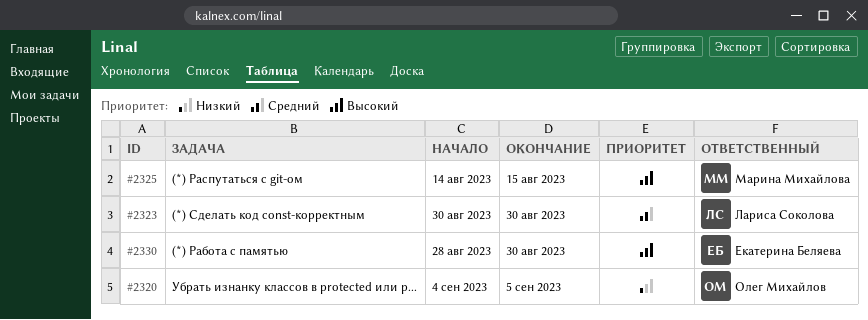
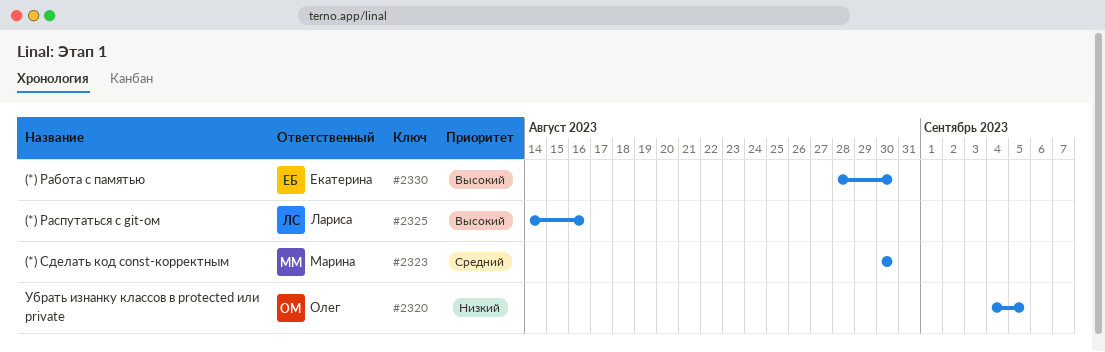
#2323, owner: Лариса Соколова -> Марина Михайлова
#2325, owner: Марина Михайлова -> Лариса Соколова
#2325, due: Aug 15 -> Aug 16

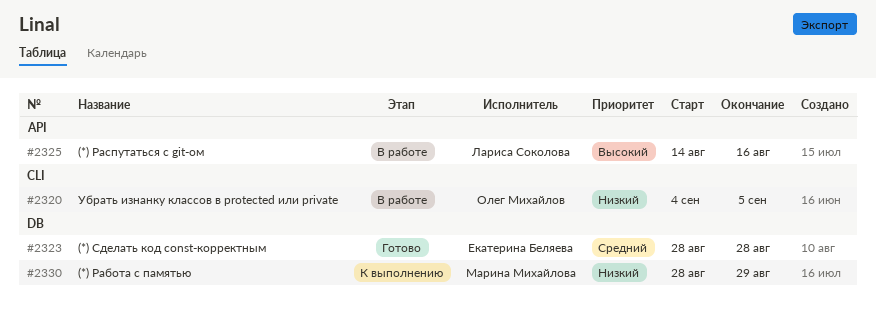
#2323, owner: Марина Михайлова -> Екатерина Беляева
#2323, start: Aug 30 -> Aug 28
#2323, due: Aug 30 -> Aug 28
#2330, owner: Екатерина Беляева -> Марина Михайлова
#2330, priority: Высокий -> Низкий
#2330, due: Aug 30 -> Aug 29

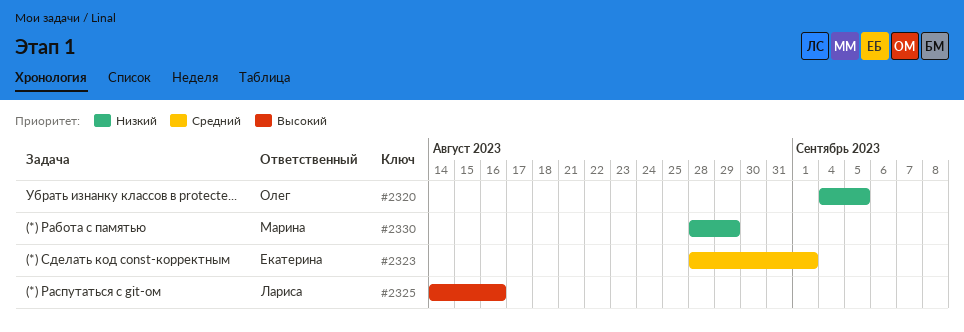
#2323, due: Aug 28 -> Sep 1

